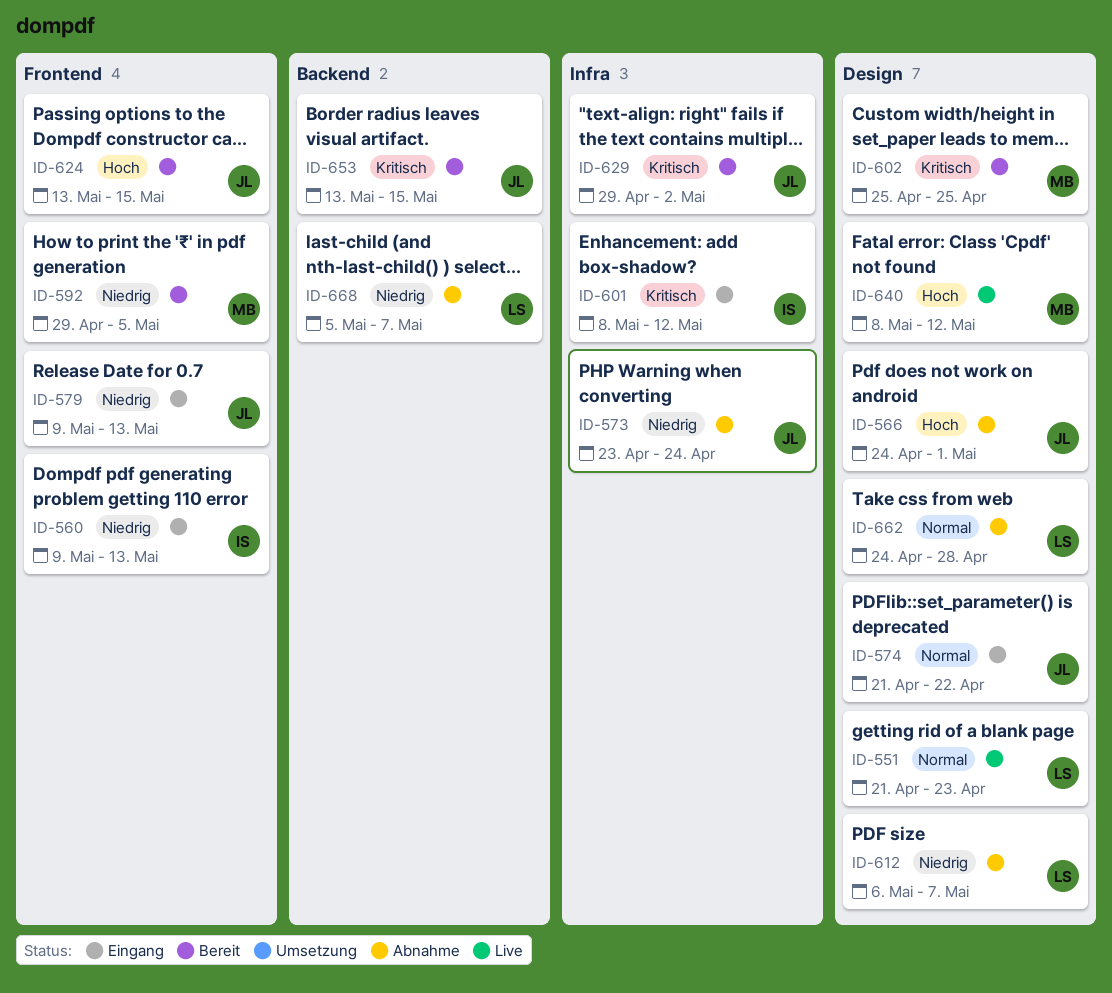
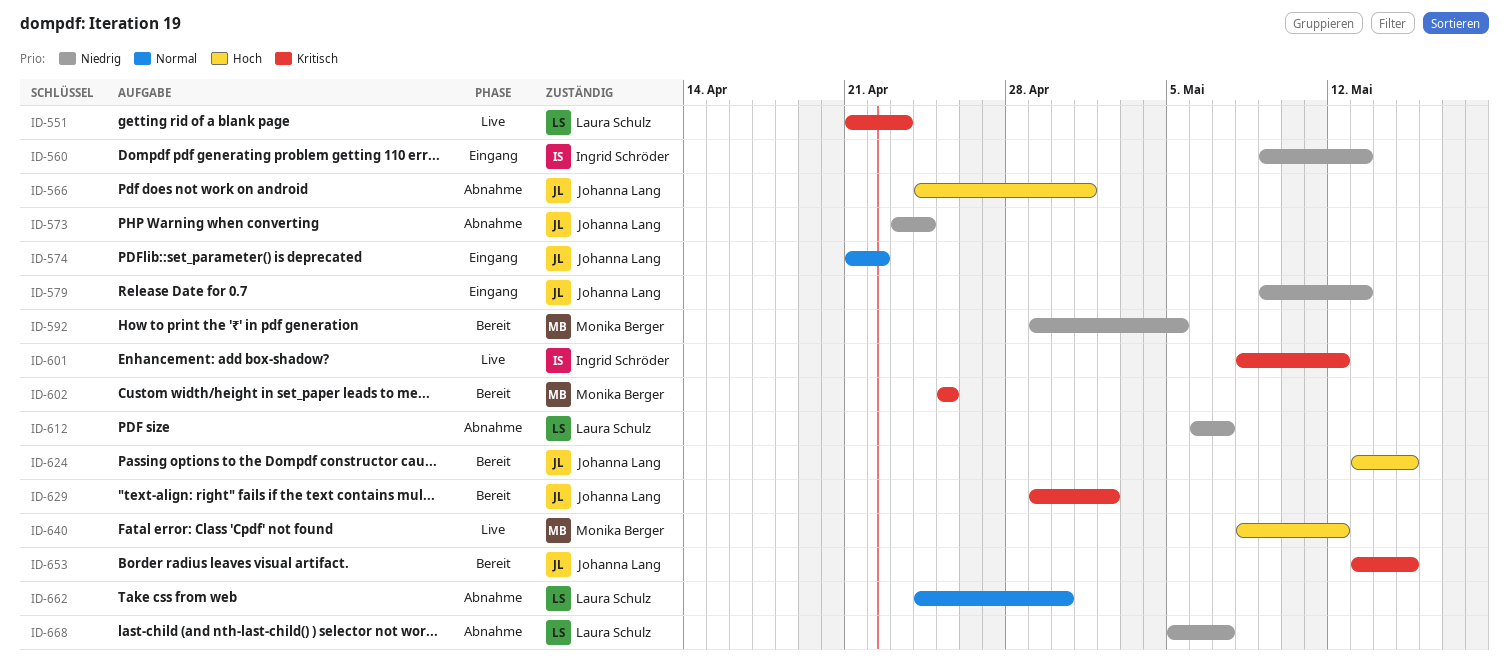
ID-551, priority: Normal -> Kritisch
ID-601, status: Eingang -> Live
ID-662, due: Apr 28 -> Apr 30

